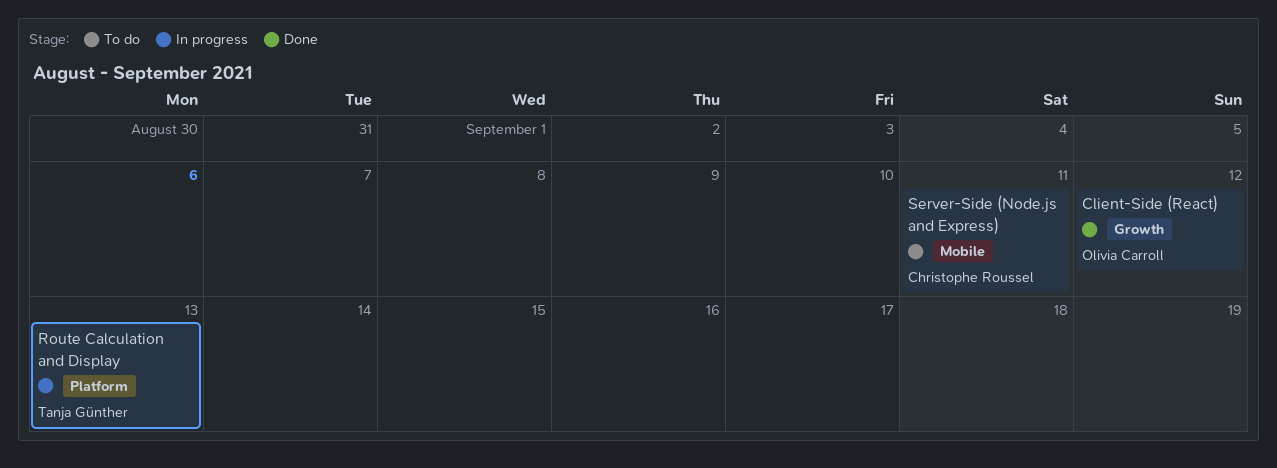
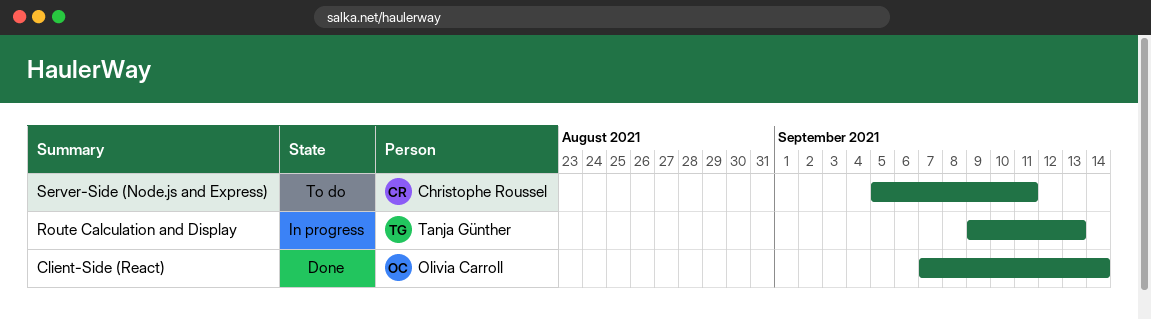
Client-Side (React), due: Sep 12 -> Sep 14

